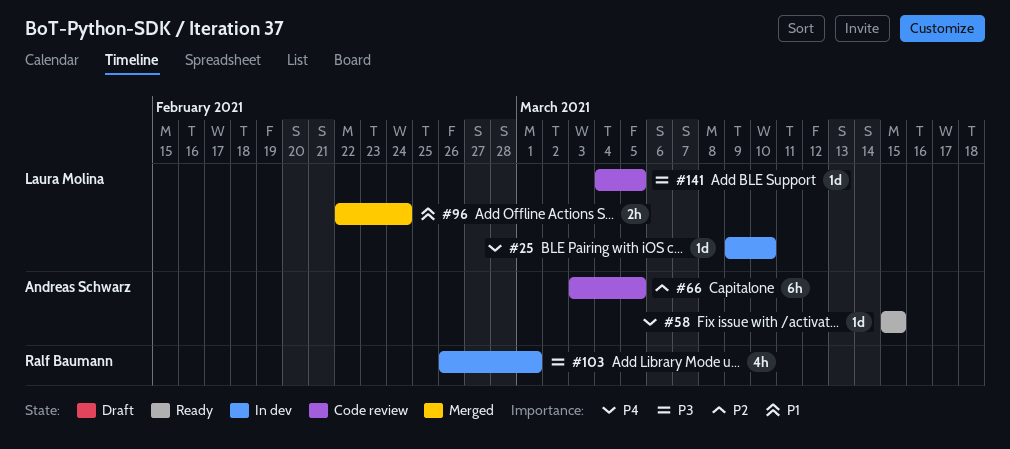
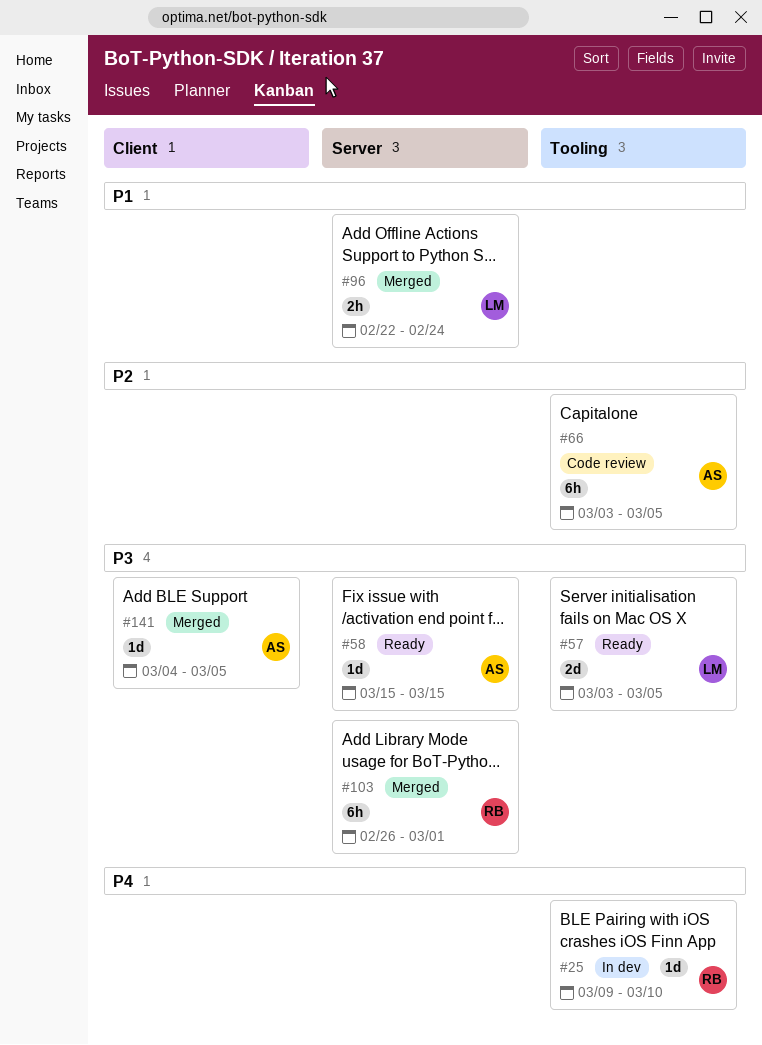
#25, owner: Laura Molina -> Ralf Baumann
#57: none -> present
#58, priority: P4 -> P3
#103, status: In dev -> Merged
#103, estimate: 4h -> 6h
#141, status: Code review -> Merged
#141, owner: Laura Molina -> Andreas Schwarz

